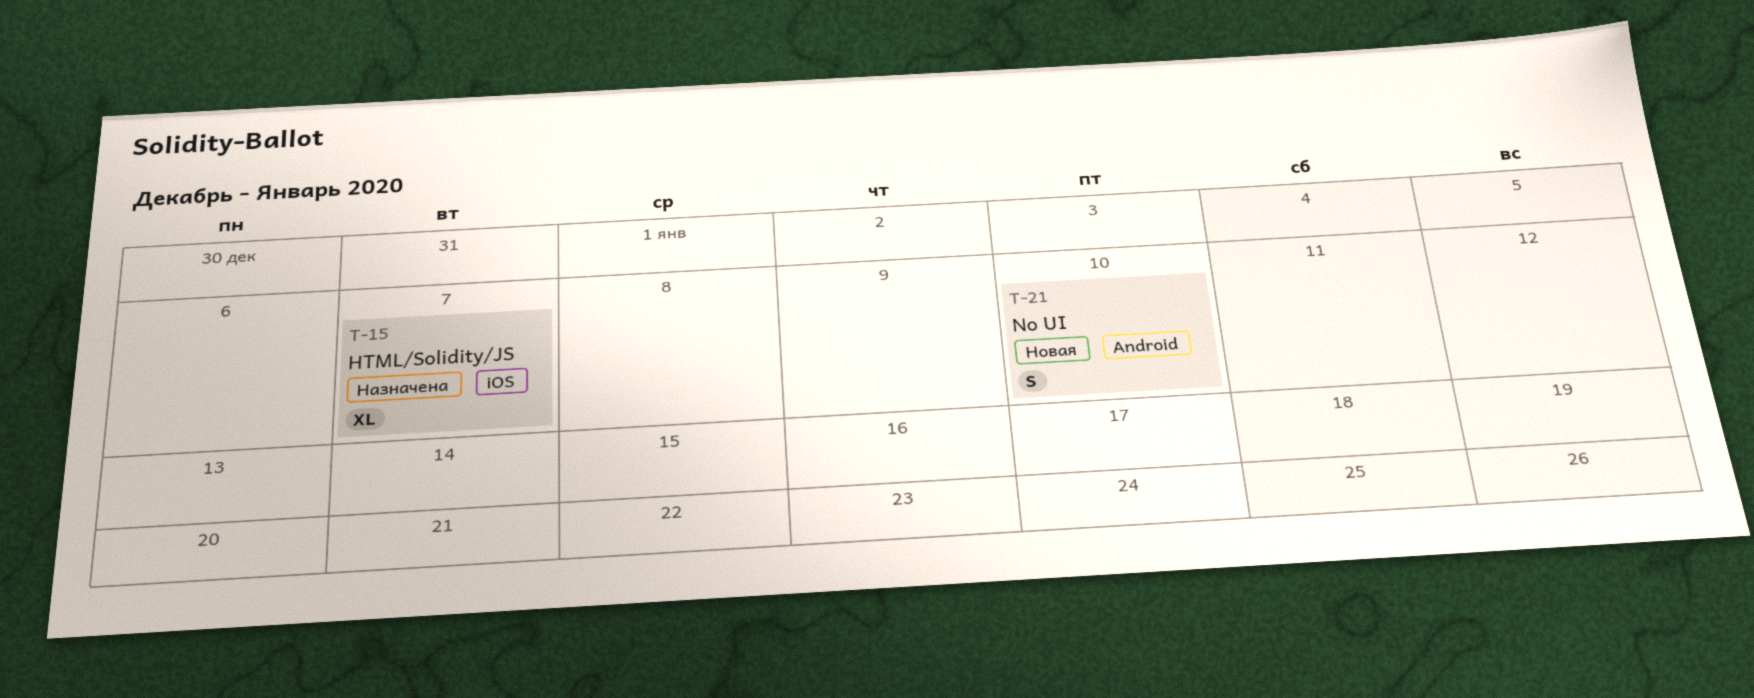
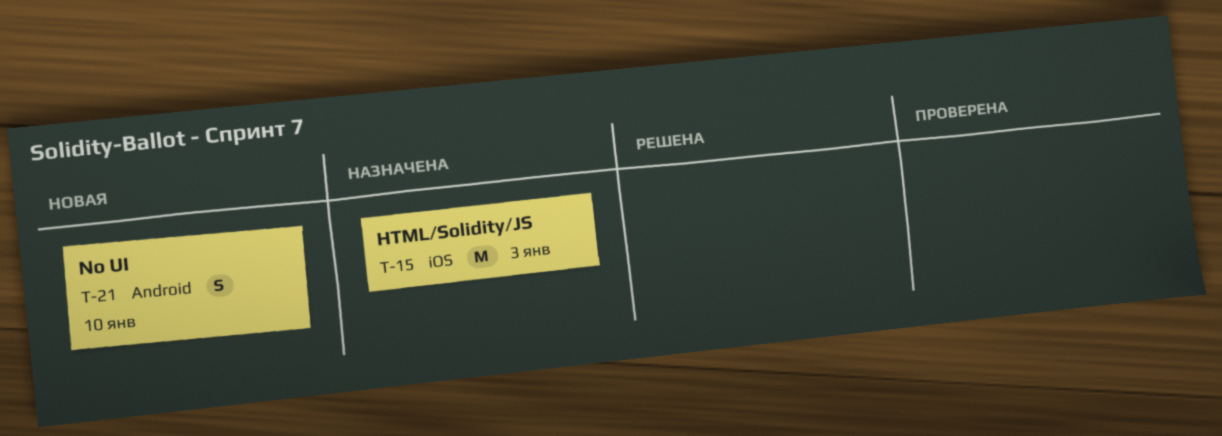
T-15, estimate: XL -> M
T-15, due: Jan 7 -> Jan 3

